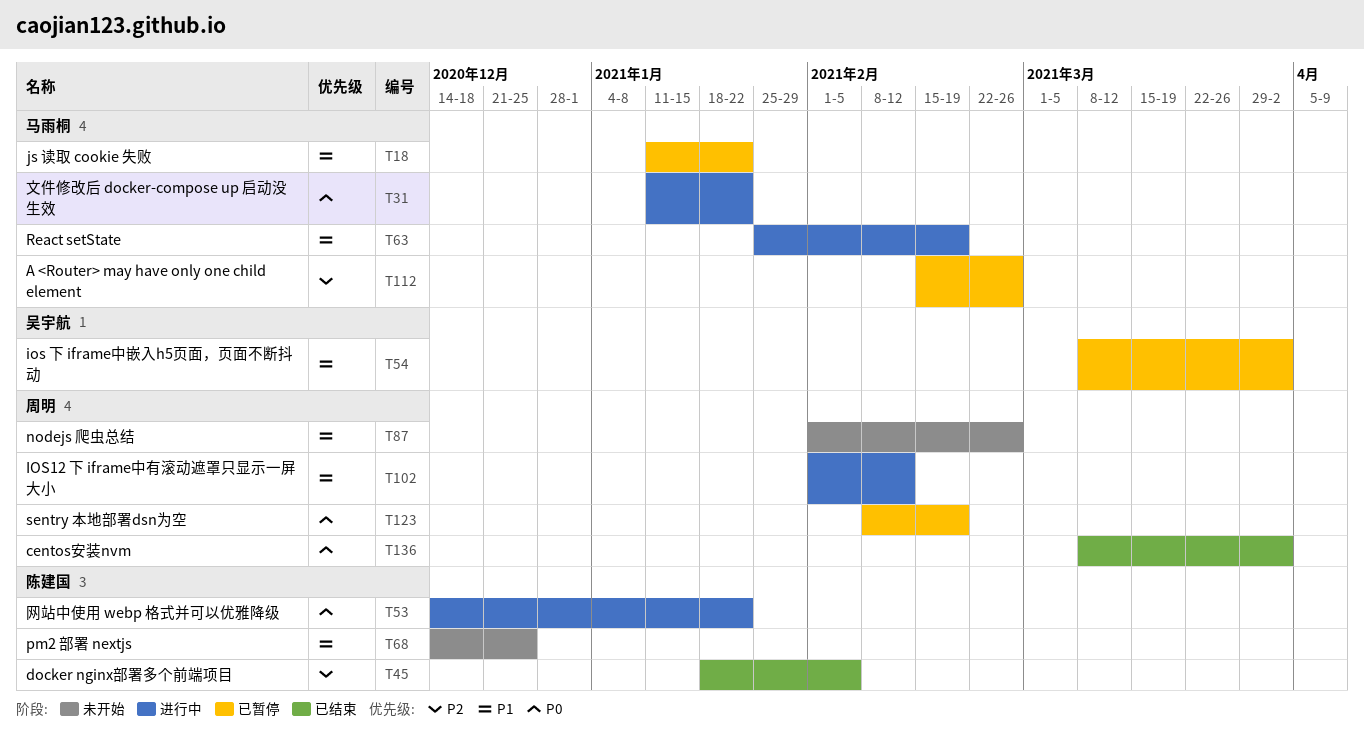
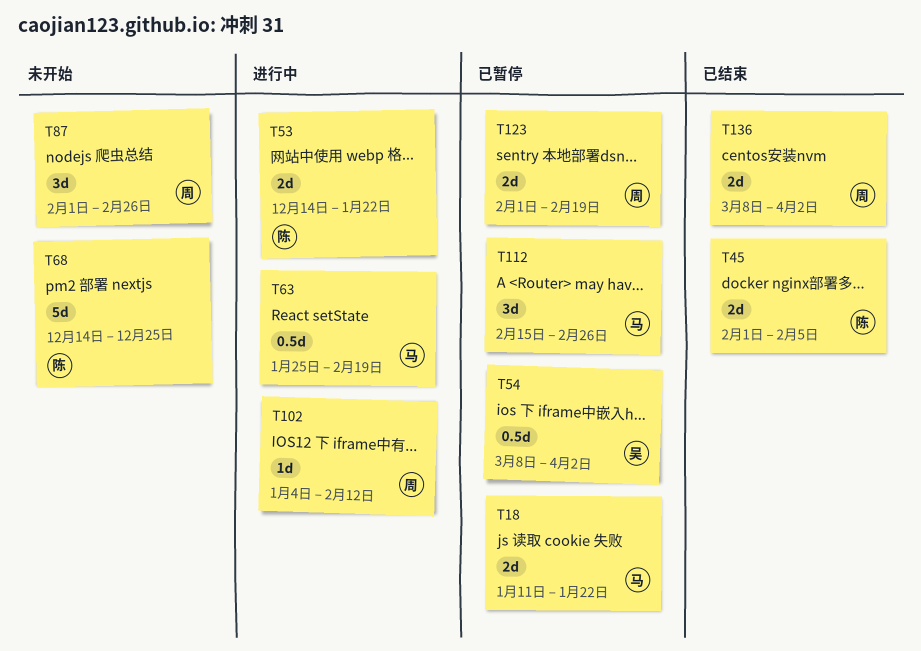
T31: present -> none
T45, start: Jan 18 -> Feb 1
T102, start: Feb 1 -> Jan 4
T123, start: Feb 8 -> Feb 1

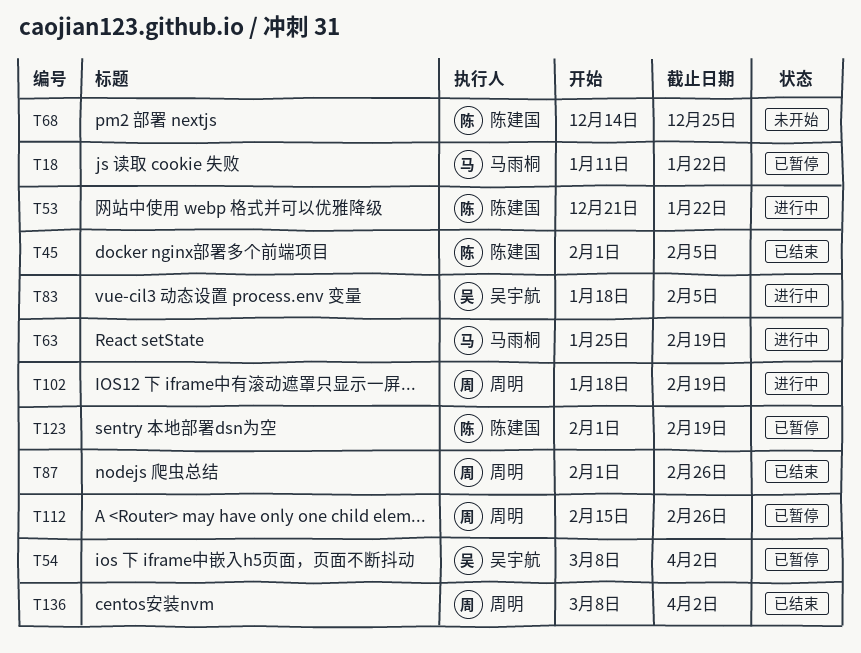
T53, start: Dec 14 -> Dec 21
T83: none -> present
T87, status: 未开始 -> 已结束
T102, start: Jan 4 -> Jan 18
T102, due: Feb 12 -> Feb 19
T112, owner: 马雨桐 -> 周明
T123, owner: 周明 -> 陈建国

